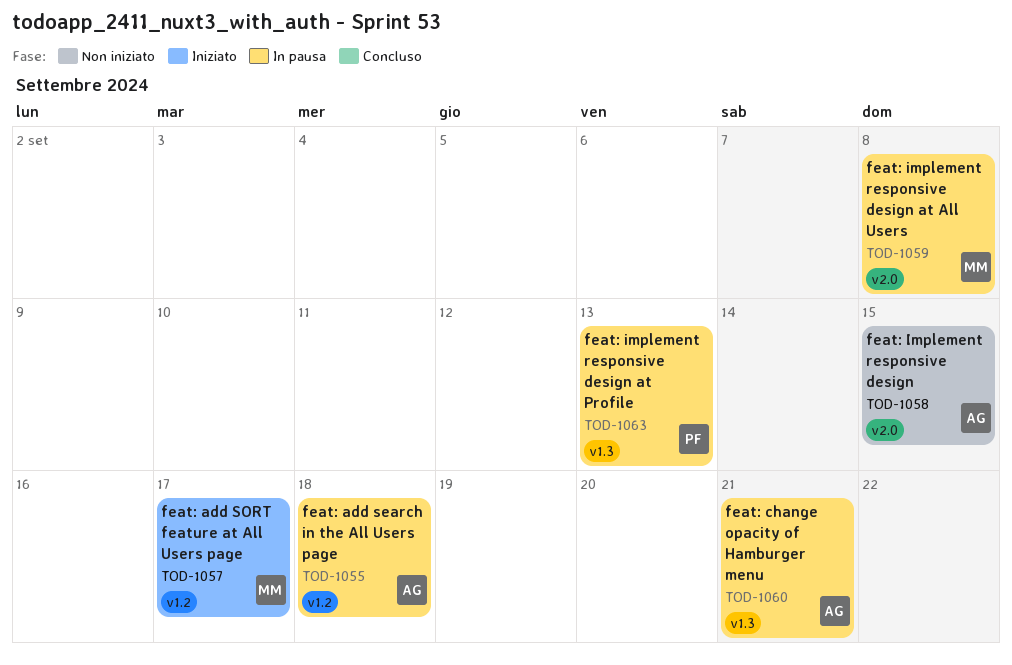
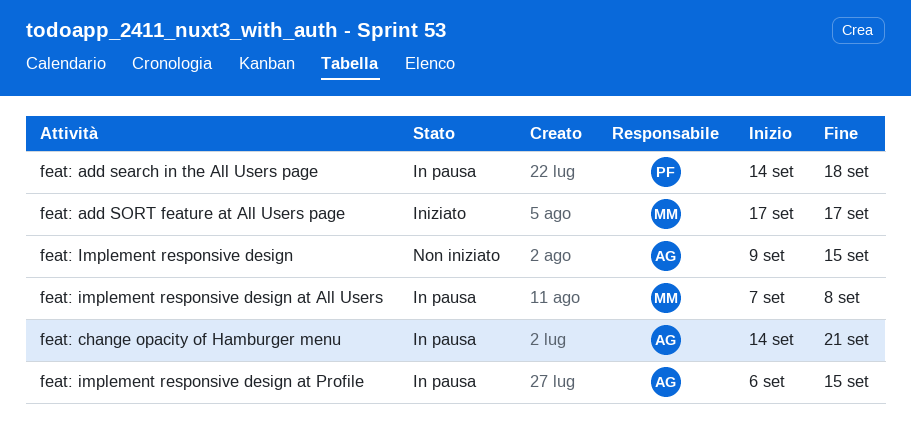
feat: add search in the All Users page, owner: AG -> PF
feat: implement responsive design at Profile, owner: PF -> AG
feat: implement responsive design at Profile, due: Sep 13 -> Sep 15

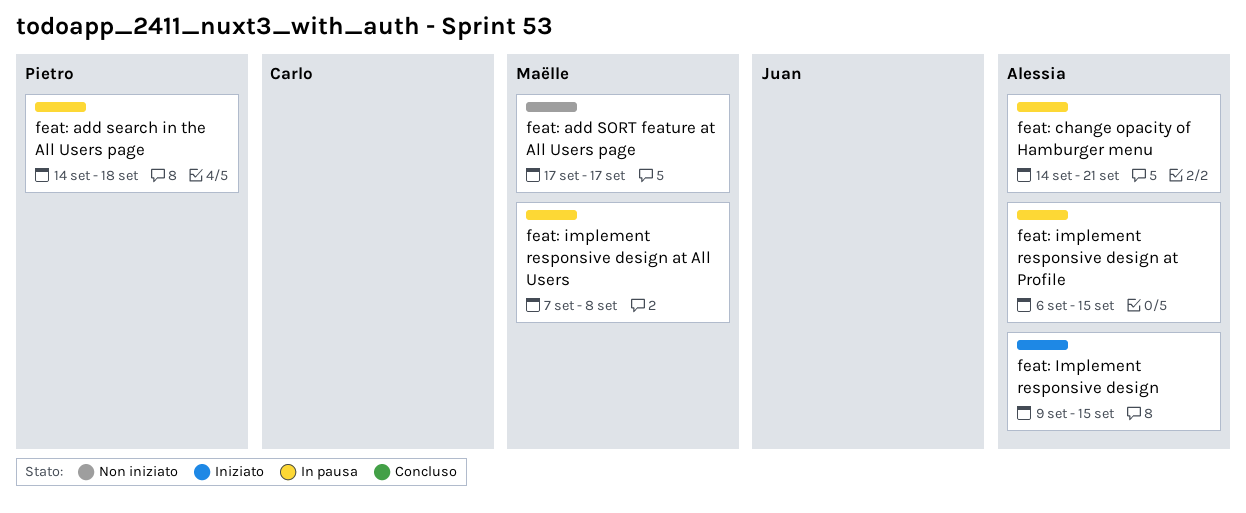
feat: add SORT feature at All Users page, status: Iniziato -> Non iniziato
feat: Implement responsive design, status: Non iniziato -> Iniziato

